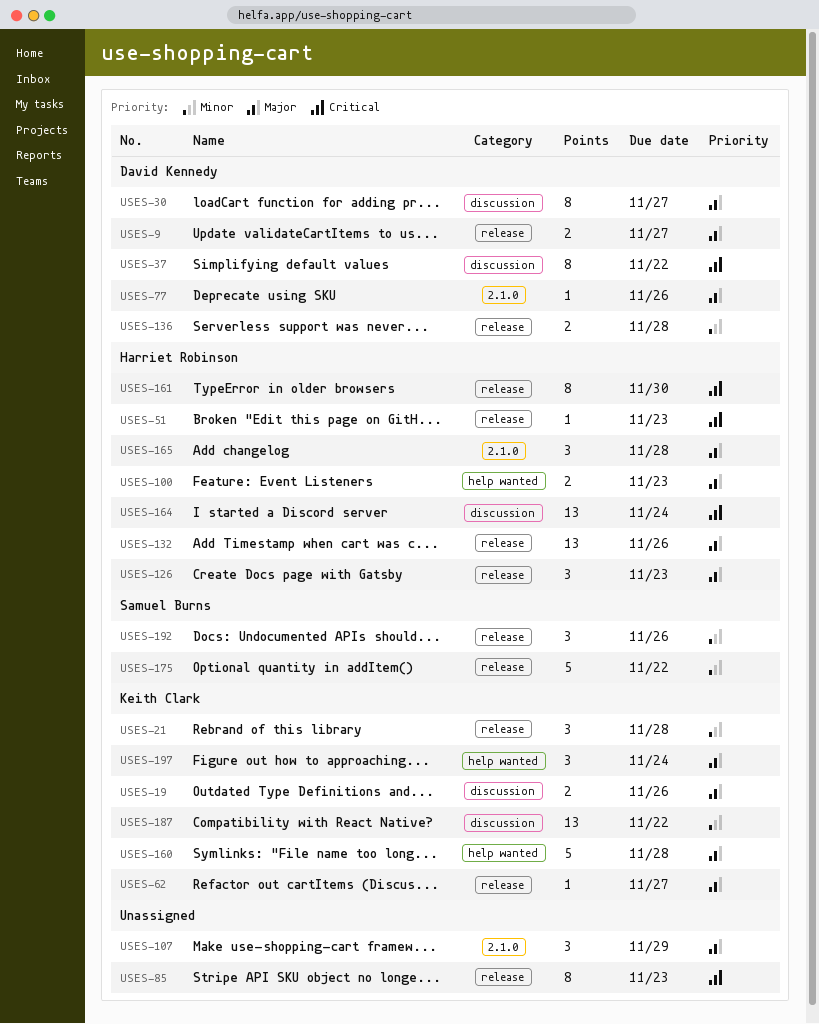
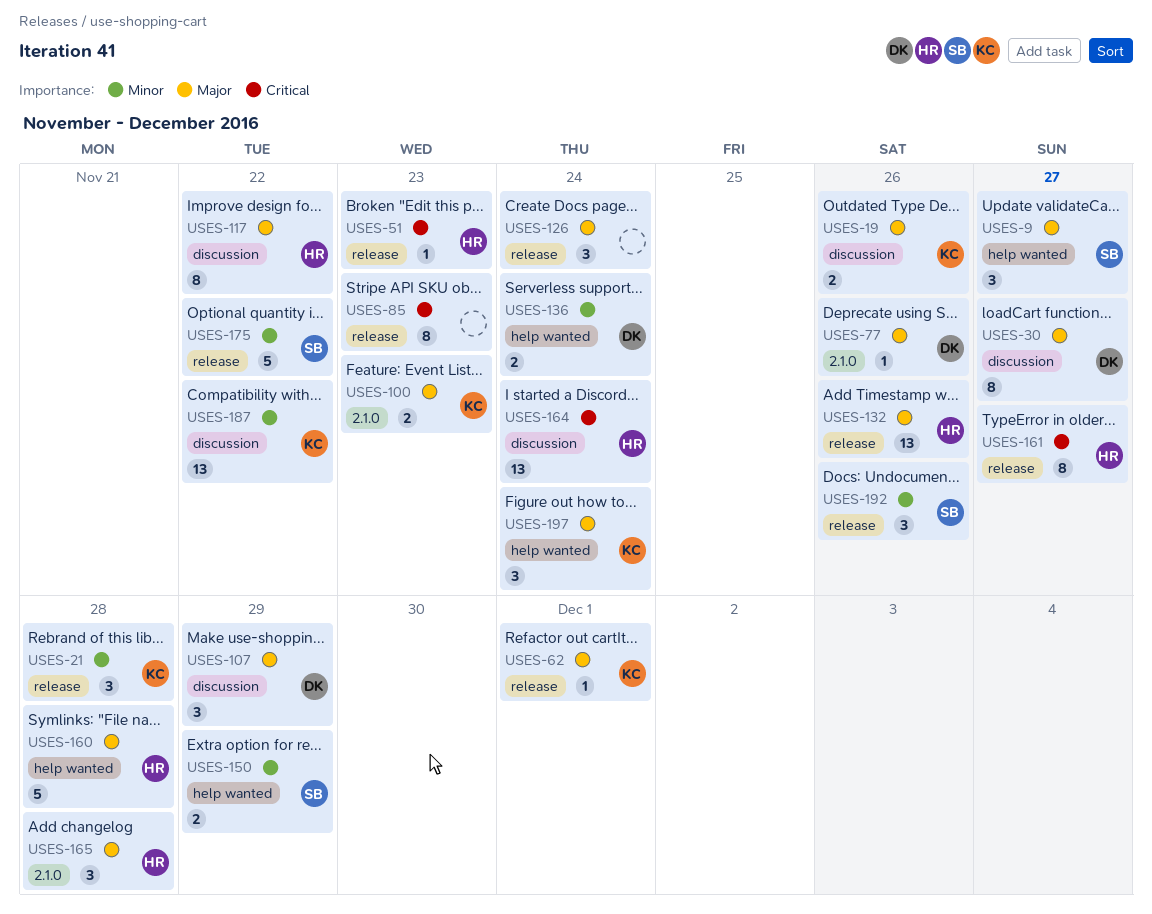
USES-9, owner: David Kennedy -> Samuel Burns
USES-9, label: release -> help wanted
USES-9, estimate: 2 -> 3
USES-37: present -> none
USES-62, due: Nov 27 -> Dec 1
USES-100, owner: Harriet Robinson -> Keith Clark
USES-100, label: help wanted -> 2.1.0
USES-107, owner: none -> David Kennedy
USES-107, label: 2.1.0 -> discussion
USES-117: none -> present
USES-126, owner: Harriet Robinson -> none
USES-126, due: Nov 23 -> Nov 24
USES-136, label: release -> help wanted
USES-136, due: Nov 28 -> Nov 24
USES-150: none -> present
USES-160, owner: Keith Clark -> Harriet Robinson
USES-161, due: Nov 30 -> Nov 27

